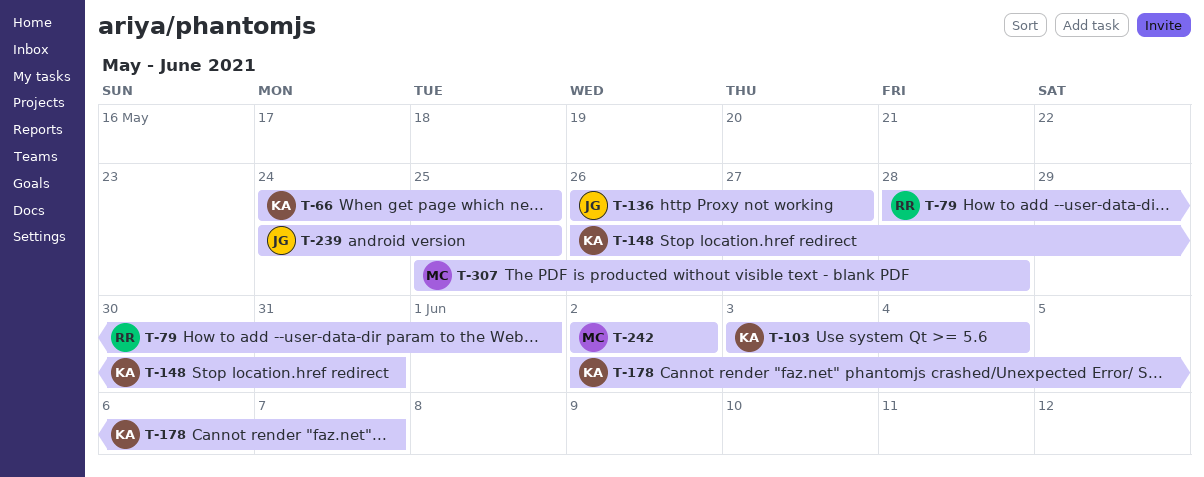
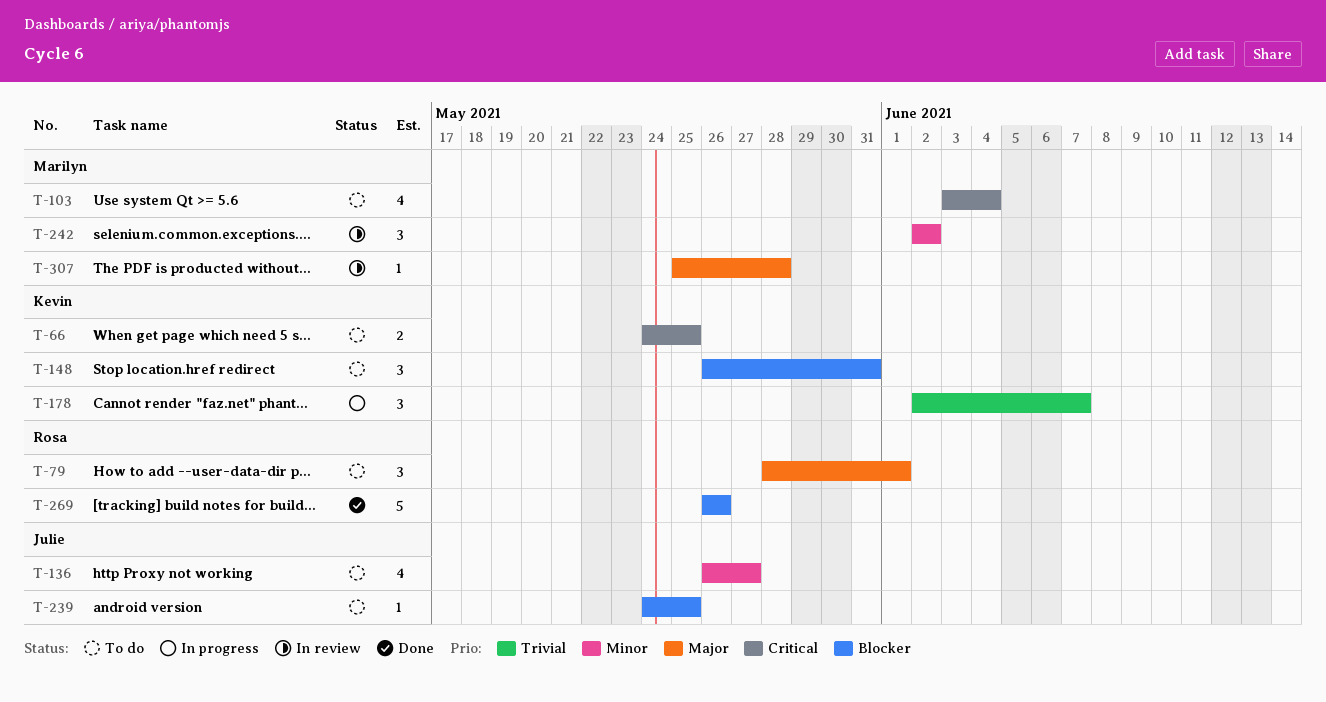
T-103, owner: Kevin -> Marilyn
T-269: none -> present

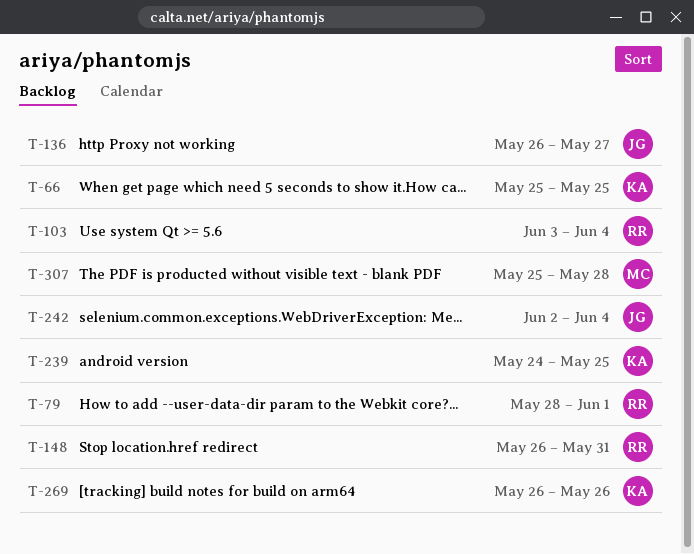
T-66, start: May 24 -> May 25
T-103, owner: Marilyn -> Rosa
T-148, owner: Kevin -> Rosa
T-178: present -> none
T-239, owner: Julie -> Kevin
T-242, owner: Marilyn -> Julie
T-242, due: Jun 2 -> Jun 4
T-269, owner: Rosa -> Kevin

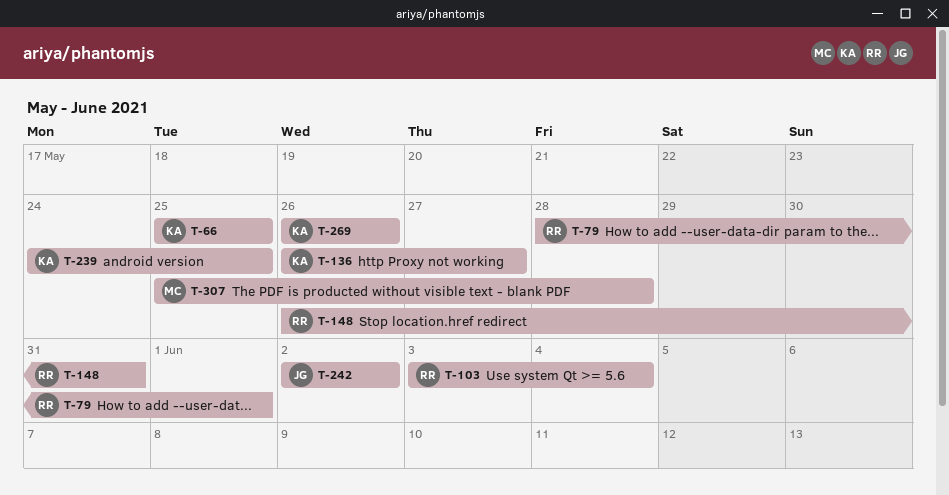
T-136, owner: JG -> KA
T-242, due: Jun 4 -> Jun 2

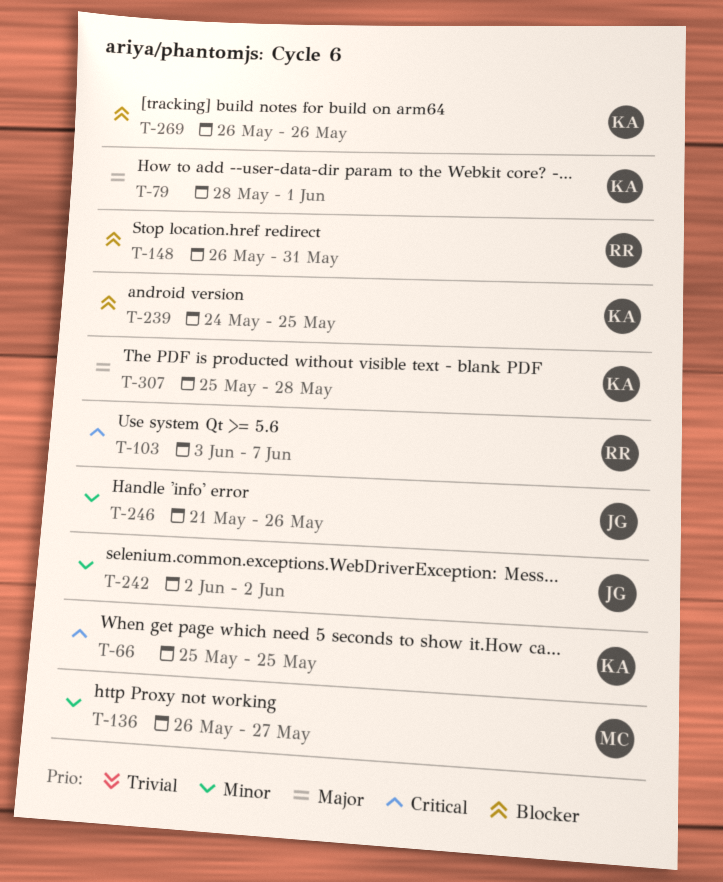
T-79, owner: RR -> KA
T-103, due: Jun 4 -> Jun 7
T-136, owner: KA -> MC
T-246: none -> present
T-307, owner: MC -> KA

